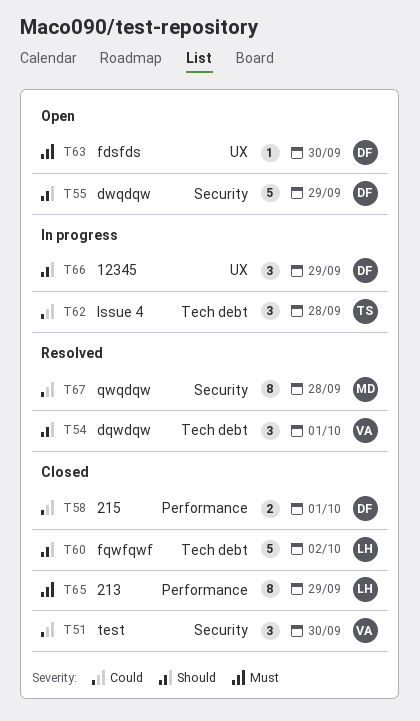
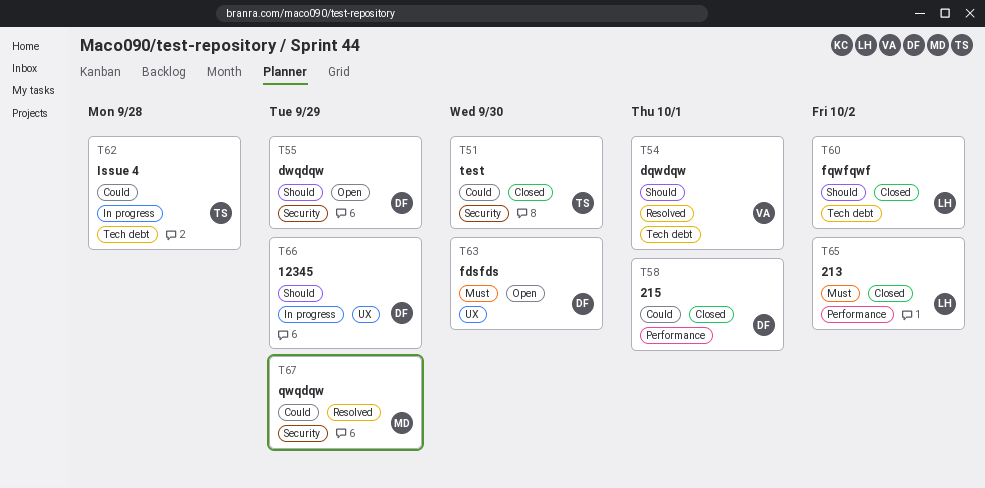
T51, owner: VA -> TS
T65, due: Sep 29 -> Oct 2
T67, due: Sep 28 -> Sep 29

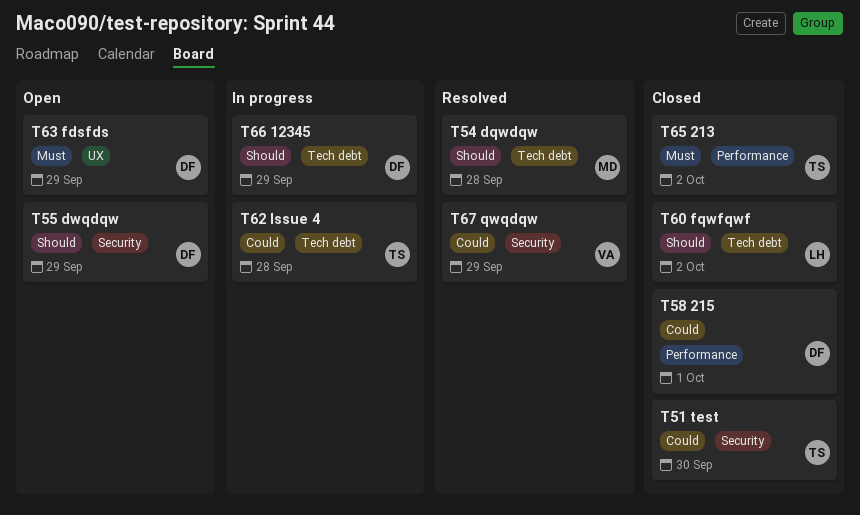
T54, owner: VA -> MD
T54, due: Oct 1 -> Sep 28
T63, due: Sep 30 -> Sep 29
T65, owner: LH -> TS
T66, label: UX -> Tech debt
T67, owner: MD -> VA

